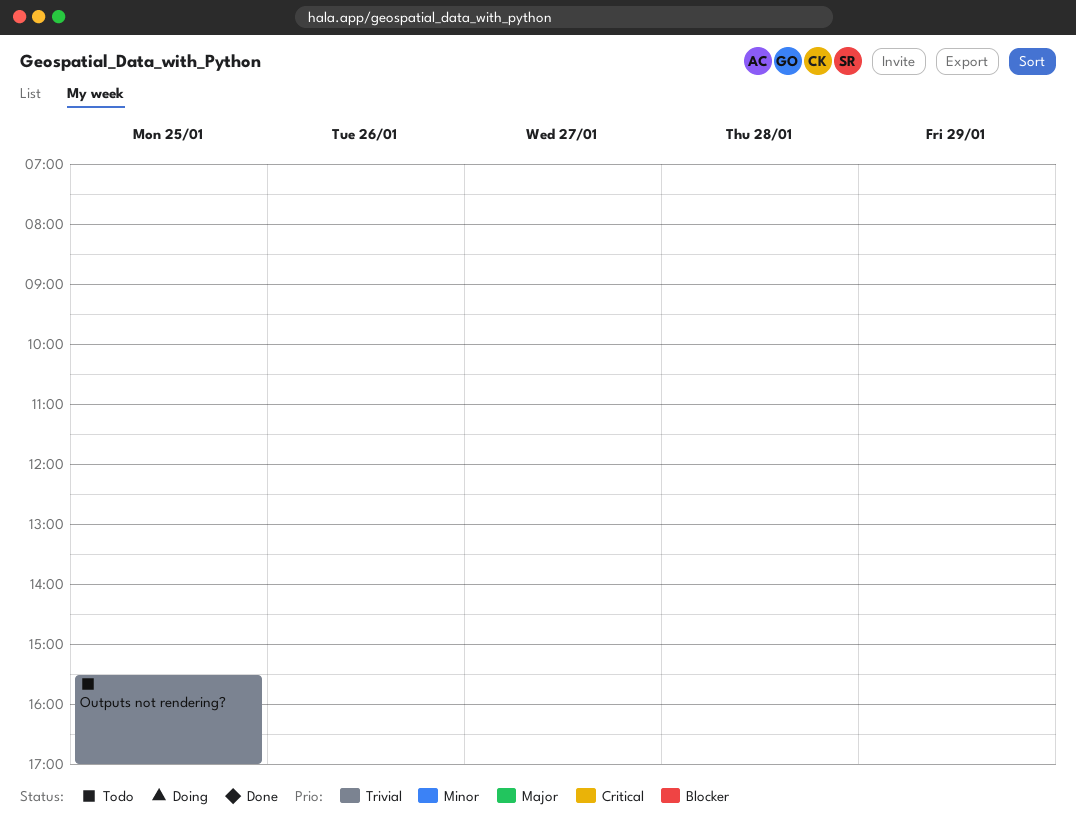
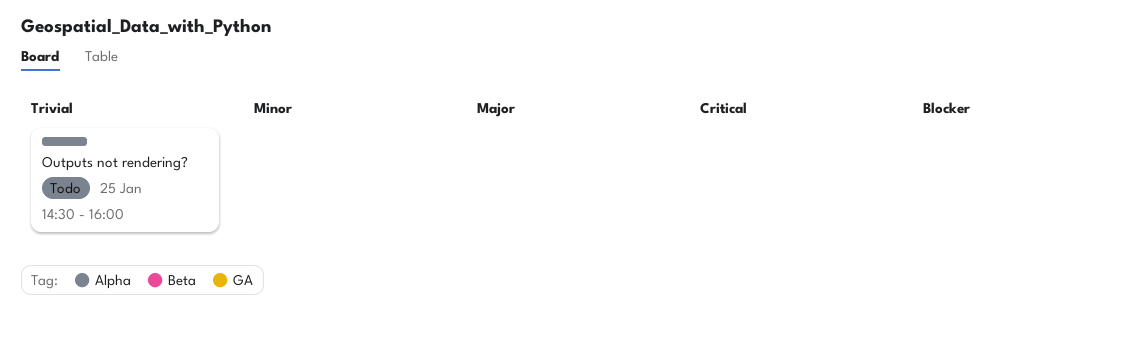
Outputs not rendering?, begins: 15:30 -> 14:30
Outputs not rendering?, ends: 17:00 -> 16:00

